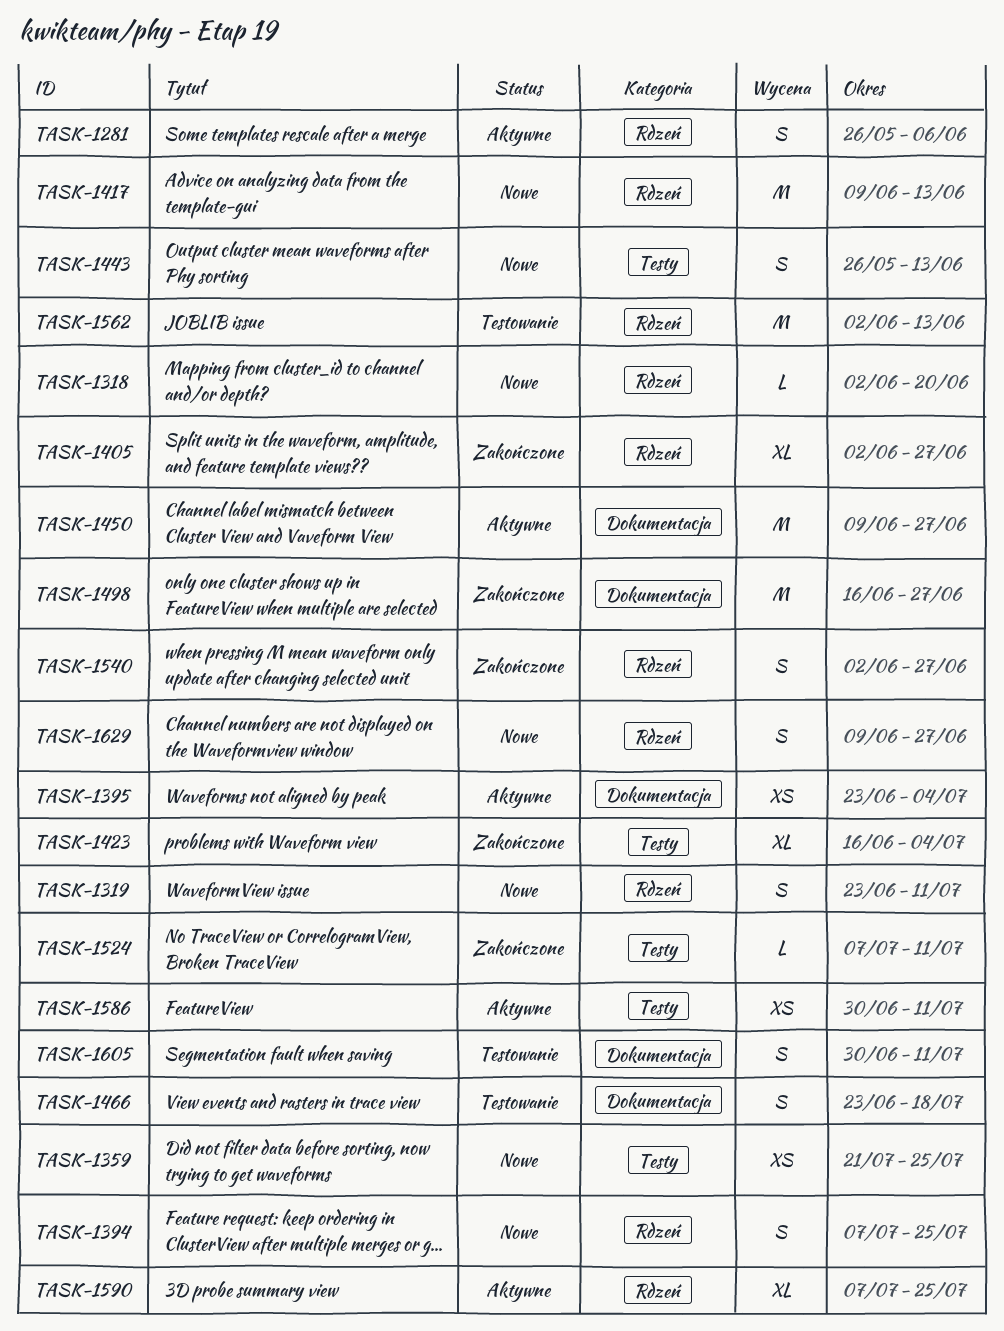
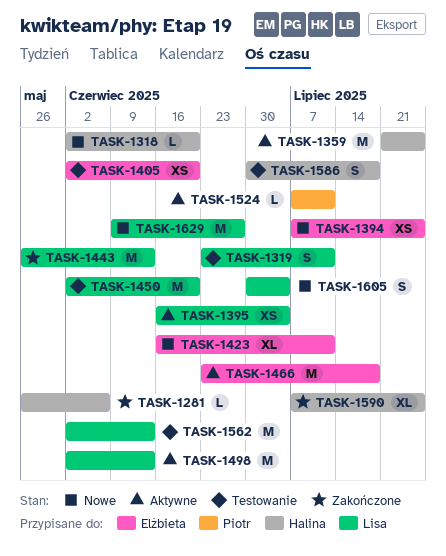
TASK-1281, status: Aktywne -> Zakończone
TASK-1281, estimate: S -> L
TASK-1319, status: Nowe -> Testowanie
TASK-1359, status: Nowe -> Aktywne
TASK-1359, estimate: XS -> M
TASK-1394, estimate: S -> XS
TASK-1395, start: Jun 23 -> Jun 16
TASK-1405, status: Zakończone -> Testowanie
TASK-1405, estimate: XL -> XS
TASK-1405, due: Jun 27 -> Jun 20
TASK-1417: present -> none
TASK-1423, status: Zakończone -> Nowe
TASK-1423, due: Jul 4 -> Jul 11
TASK-1443, status: Nowe -> Zakończone
TASK-1443, estimate: S -> M
TASK-1450, status: Aktywne -> Testowanie
TASK-1450, start: Jun 9 -> Jun 2
TASK-1450, due: Jun 27 -> Jun 20
TASK-1466, status: Testowanie -> Aktywne
TASK-1466, estimate: S -> M
TASK-1498, status: Zakończone -> Aktywne
TASK-1498, start: Jun 16 -> Jun 2
TASK-1498, due: Jun 27 -> Jun 13
TASK-1524, status: Zakończone -> Aktywne
TASK-1540: present -> none
TASK-1586, status: Aktywne -> Testowanie
TASK-1586, estimate: XS -> S
TASK-1586, due: Jul 11 -> Jul 18
TASK-1590, status: Aktywne -> Zakończone
TASK-1605, status: Testowanie -> Nowe
TASK-1605, due: Jul 11 -> Jul 4
TASK-1629, estimate: S -> M

